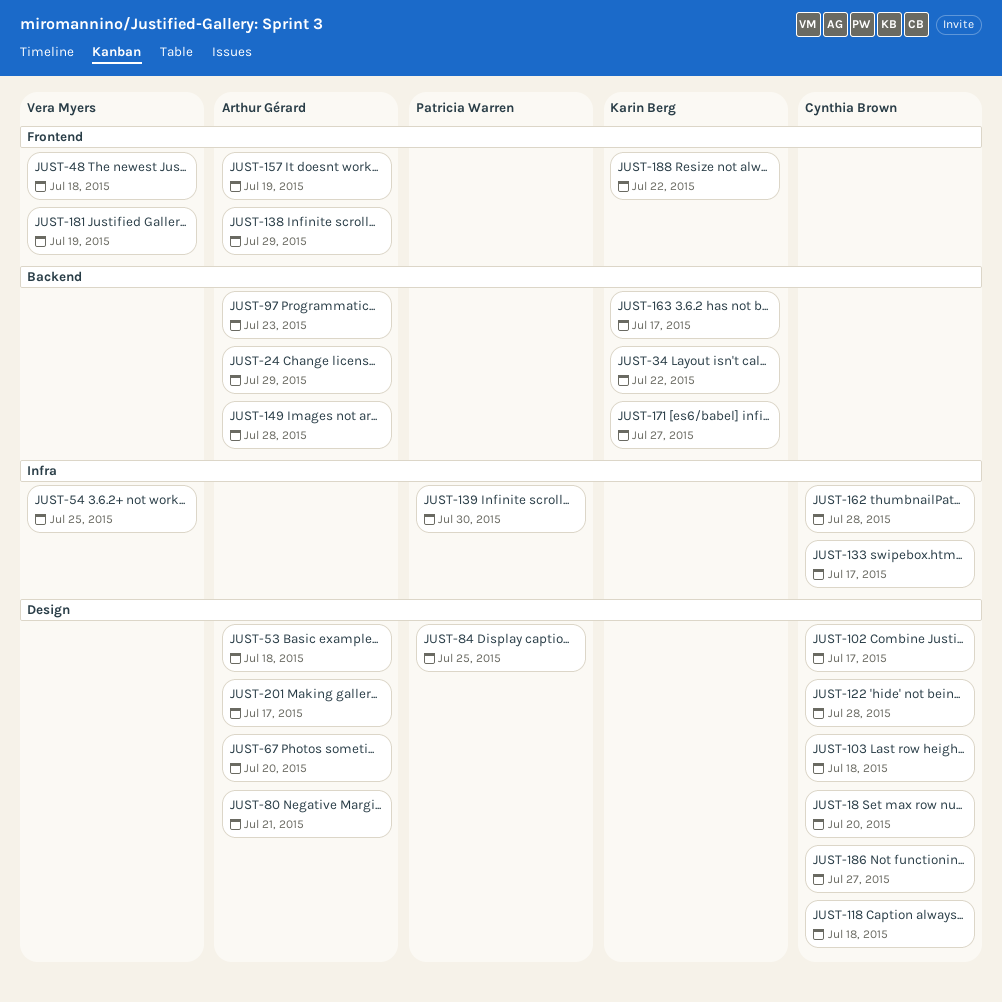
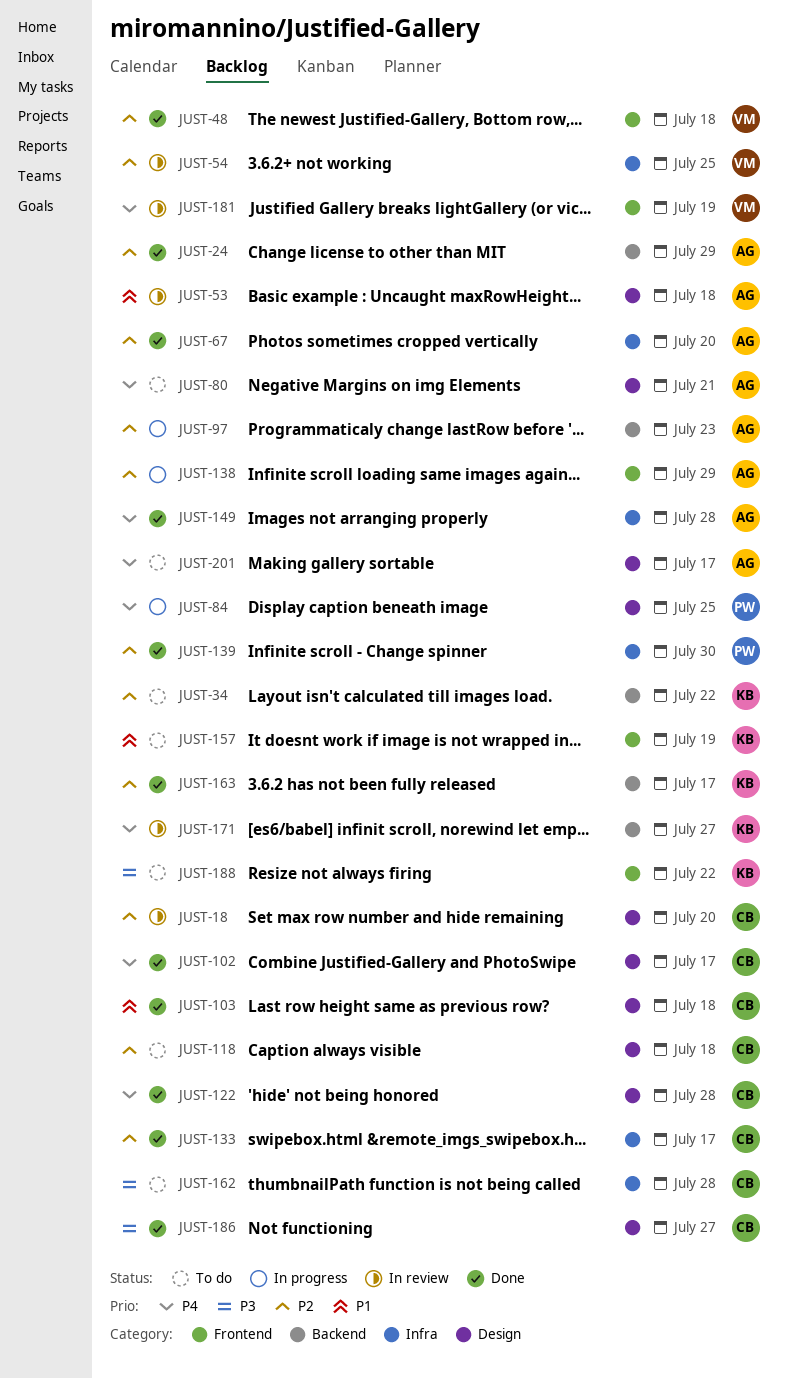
JUST-67, label: Design -> Infra
JUST-149, label: Backend -> Infra
JUST-157, owner: Arthur Gérard -> Karin Berg

